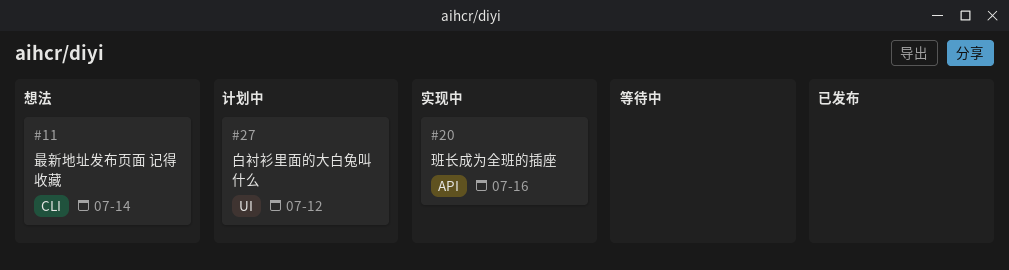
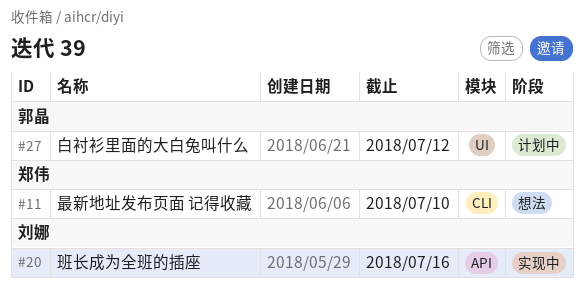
#11, due: Jul 14 -> Jul 10

